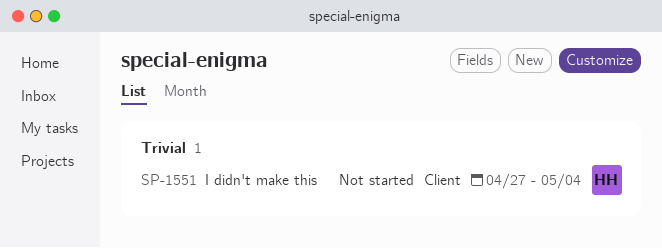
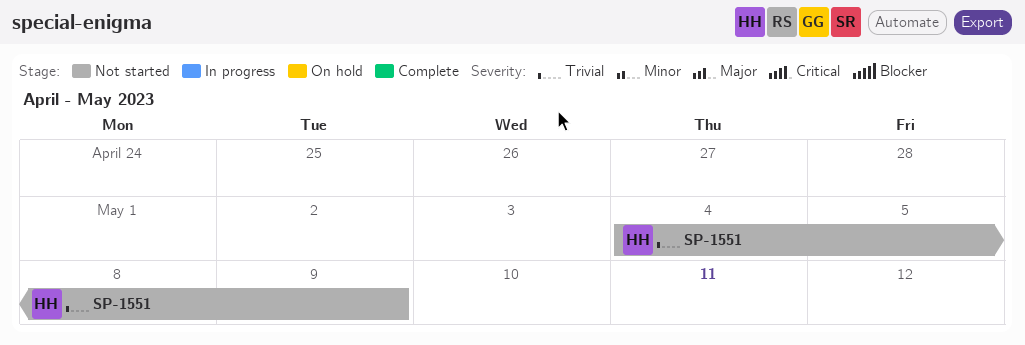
SP-1551, start: Apr 27 -> May 4
SP-1551, due: May 4 -> May 9

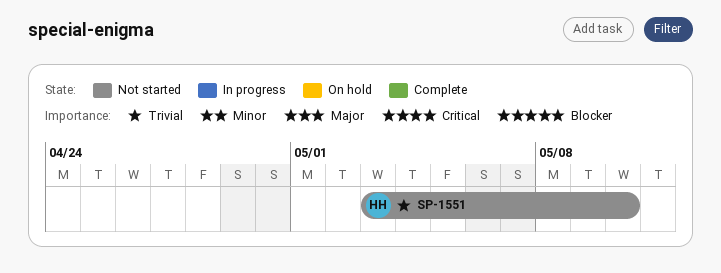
SP-1551, start: May 4 -> May 3
SP-1551, due: May 9 -> May 10

